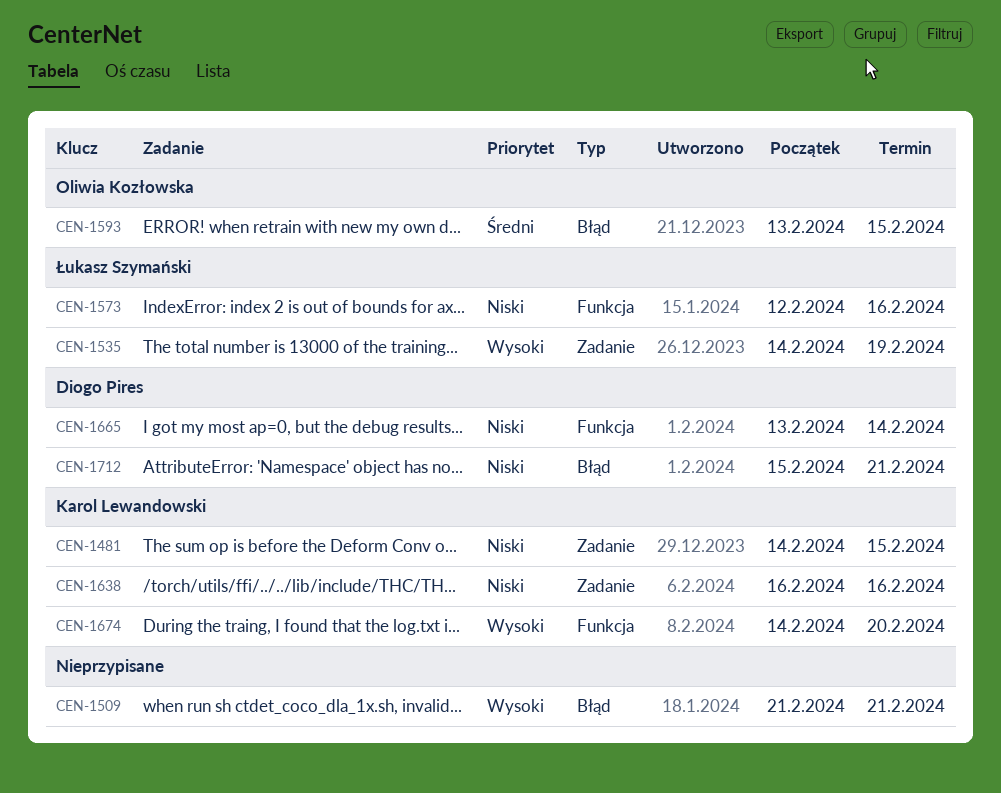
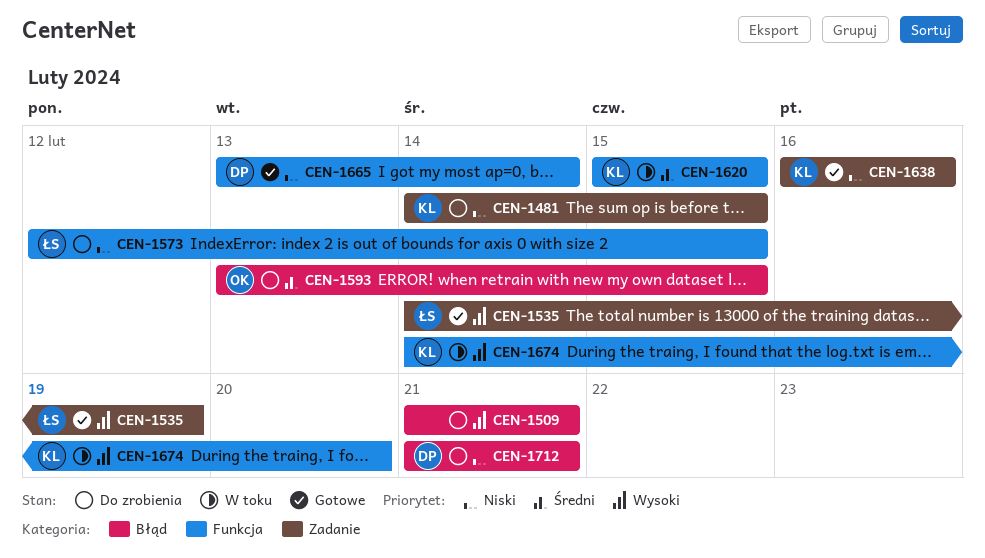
CEN-1573, due: Feb 16 -> Feb 15
CEN-1620: none -> present
CEN-1712, start: Feb 15 -> Feb 21

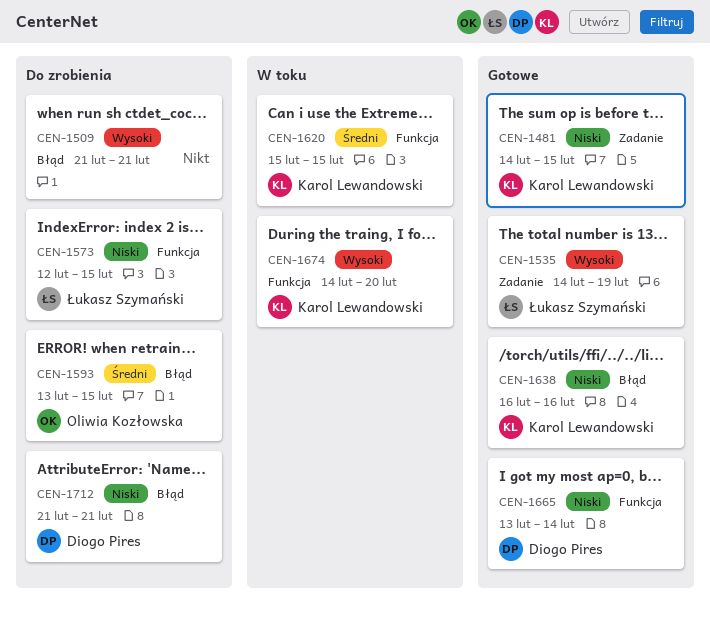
CEN-1481, status: Do zrobienia -> Gotowe
CEN-1638, label: Zadanie -> Błąd

